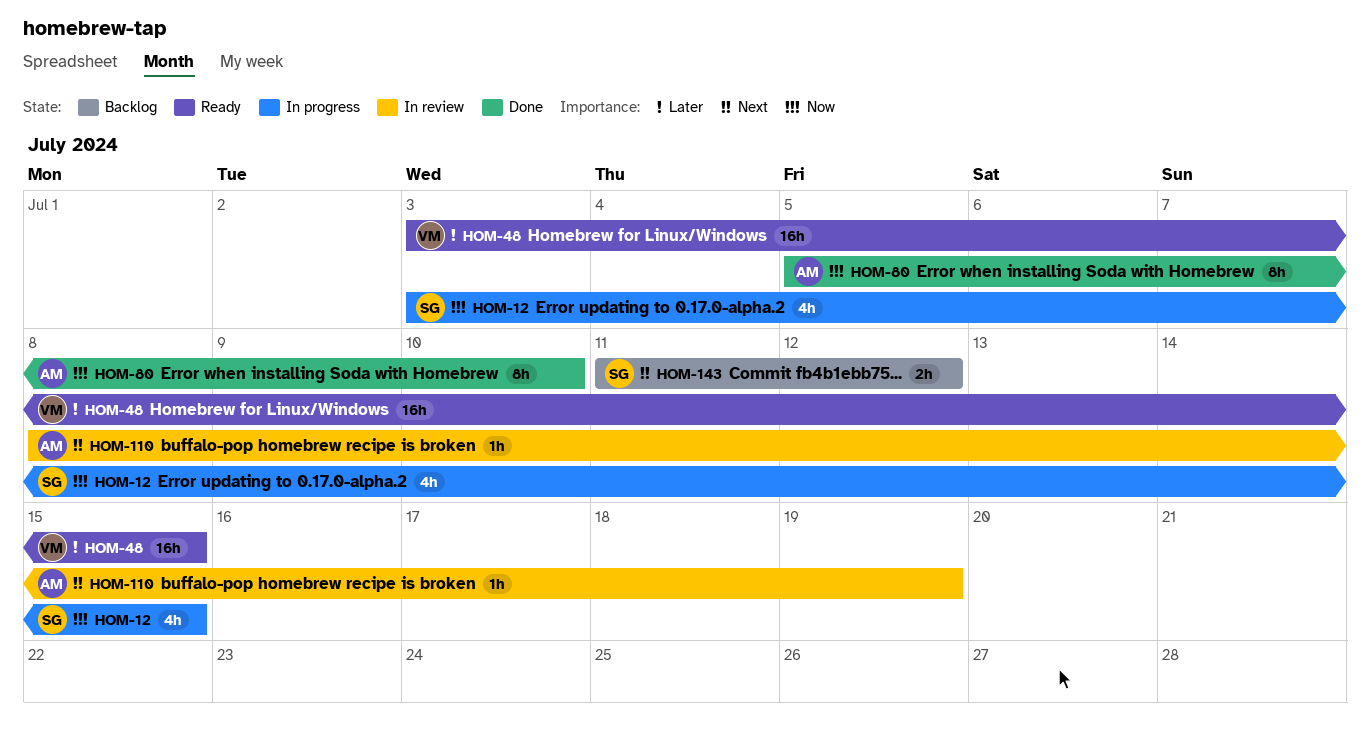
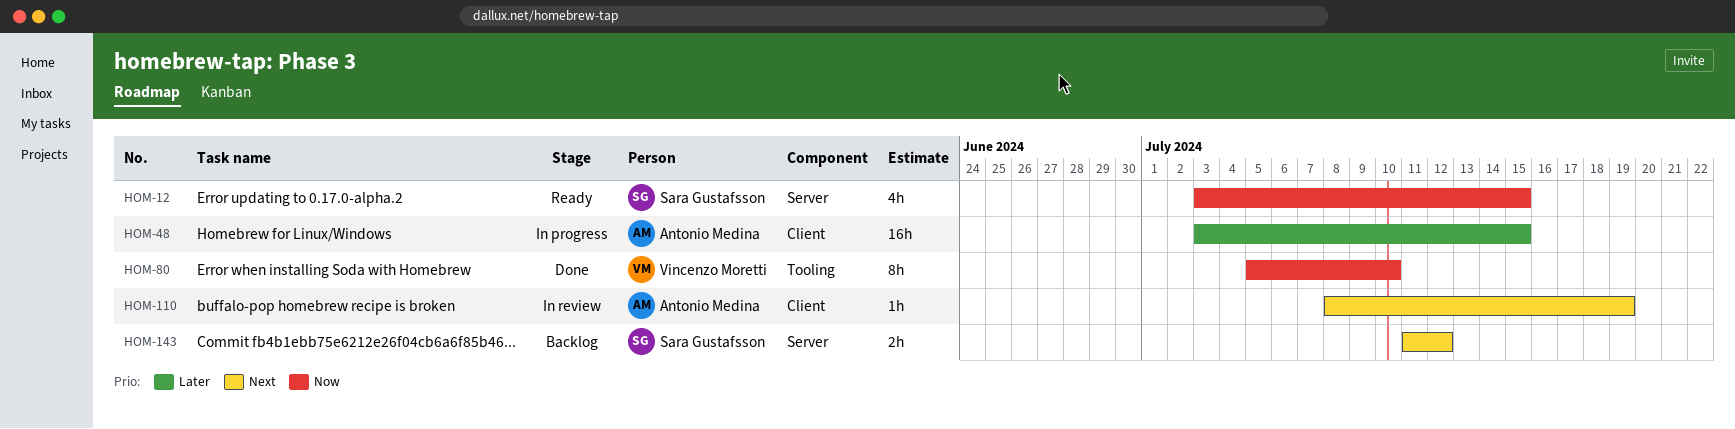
HOM-12, status: In progress -> Ready
HOM-48, status: Ready -> In progress
HOM-48, owner: Vincenzo Moretti -> Antonio Medina
HOM-80, owner: Antonio Medina -> Vincenzo Moretti

